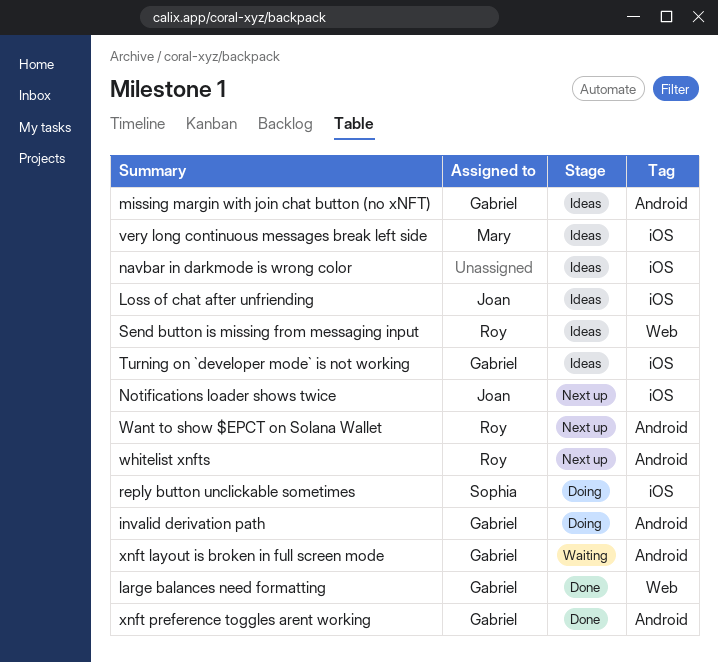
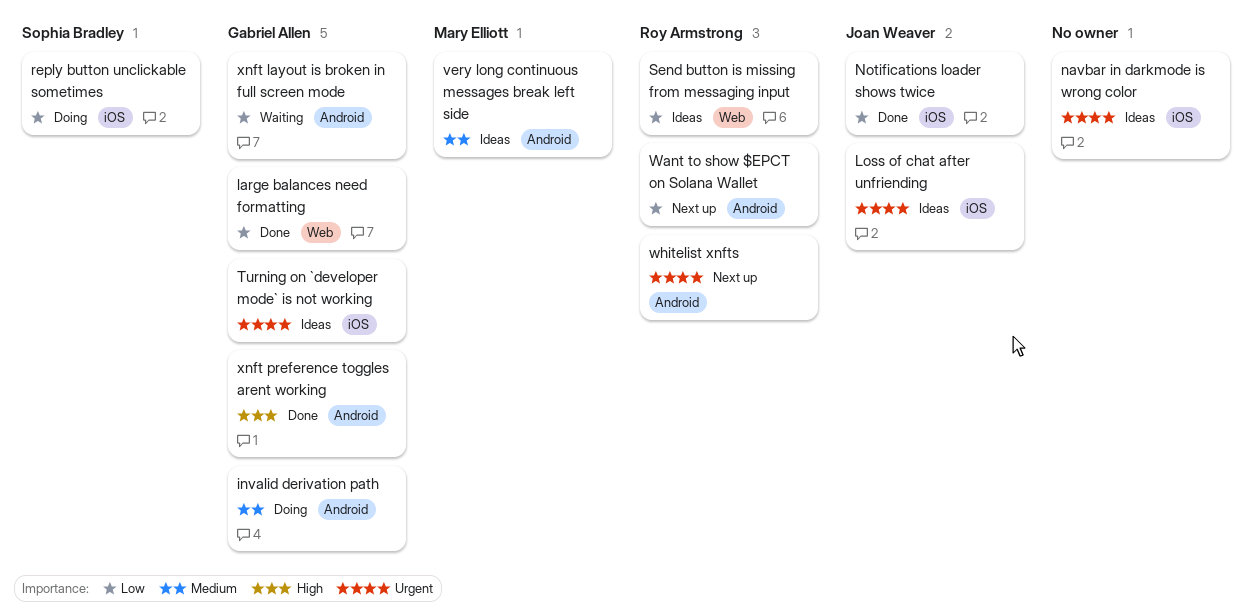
missing margin with join chat button (no xNFT): present -> none
Notifications loader shows twice, status: Next up -> Done
very long continuous messages break left side, label: iOS -> Android

